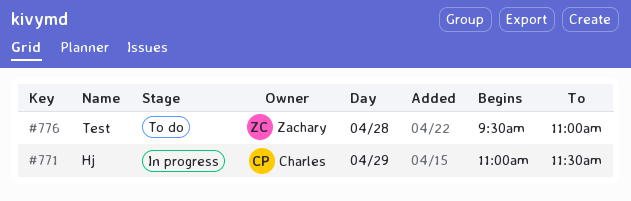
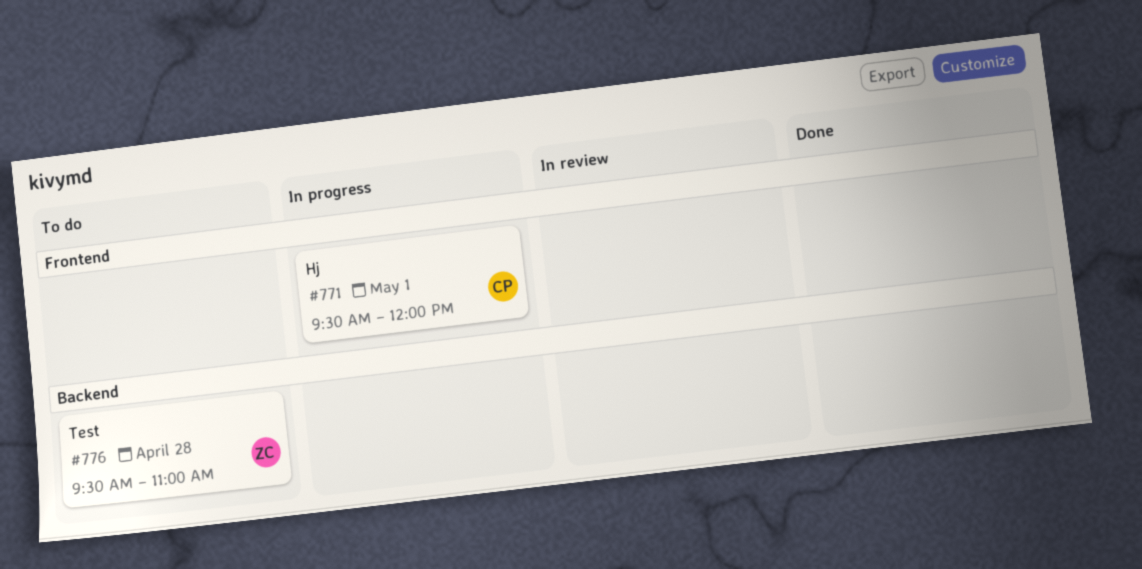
#771, day: Apr 29 -> May 1
#771, begins: 11:00 -> 09:30
#771, ends: 11:30 -> 12:00

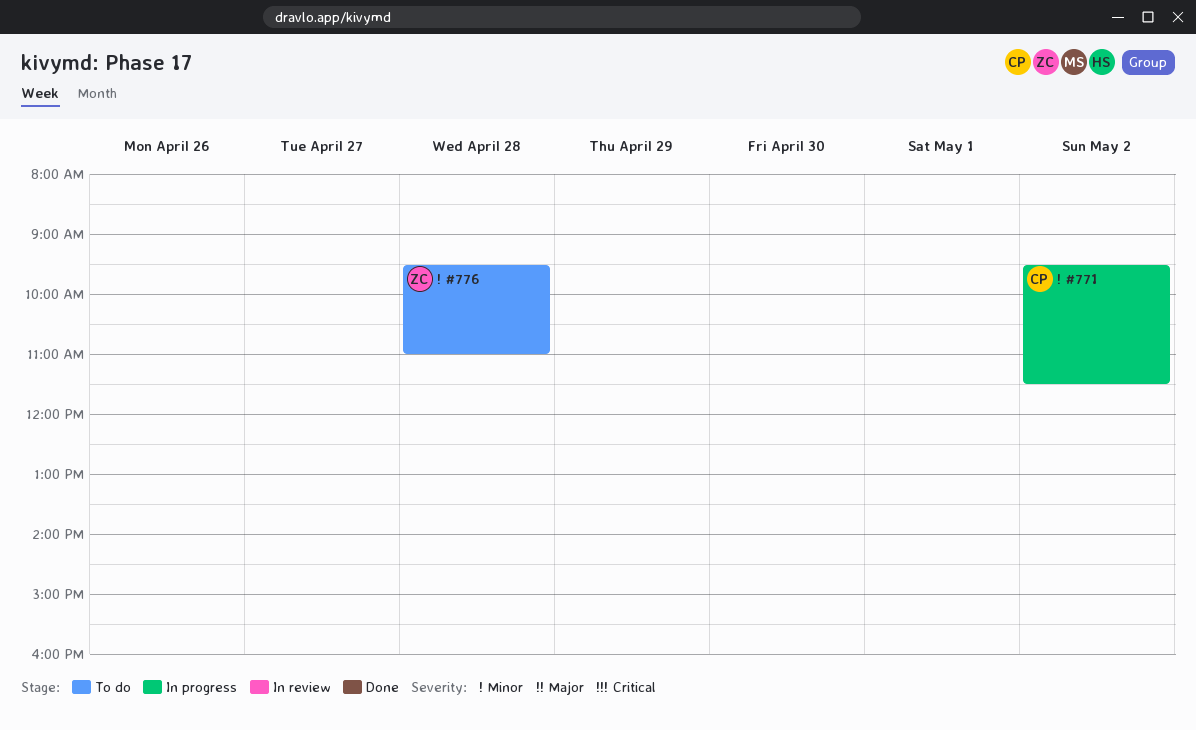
#771, day: May 1 -> May 2
#771, ends: 12:00 -> 11:30

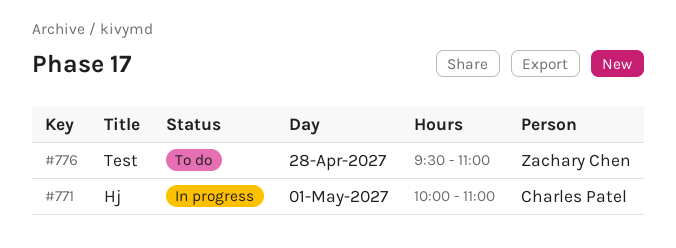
#771, day: May 2 -> May 1
#771, begins: 09:30 -> 10:00
#771, ends: 11:30 -> 11:00

